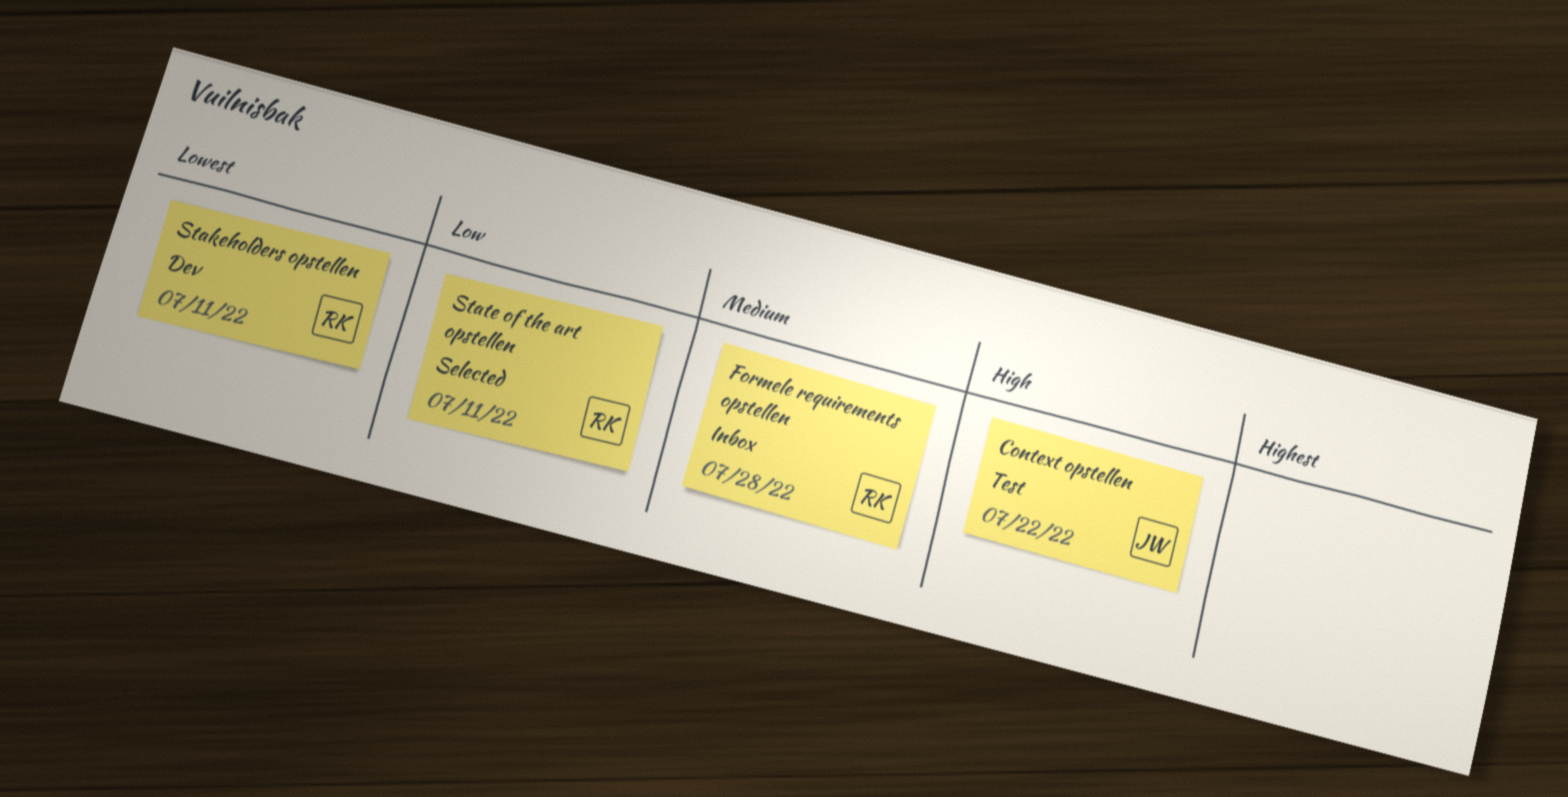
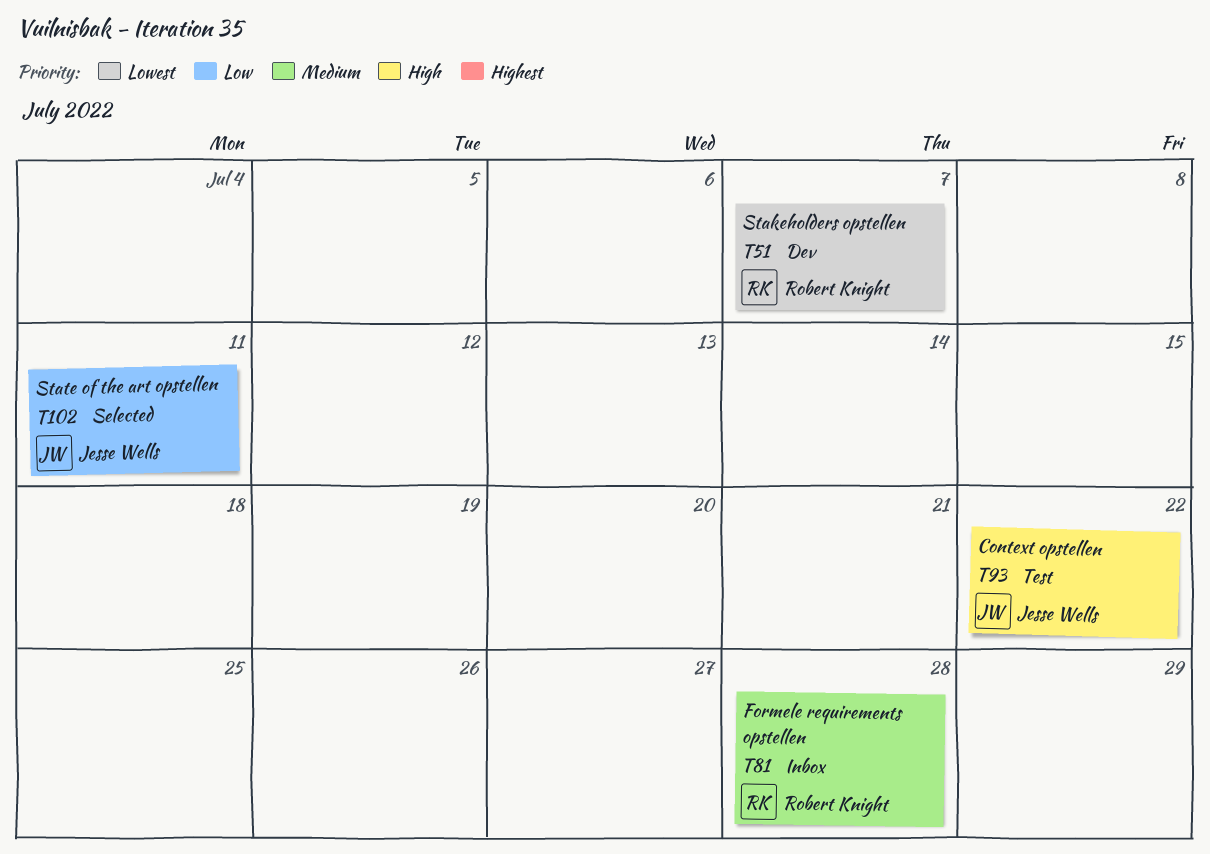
Stakeholders opstellen, due: Jul 11 -> Jul 7
State of the art opstellen, owner: Robert Knight -> Jesse Wells

